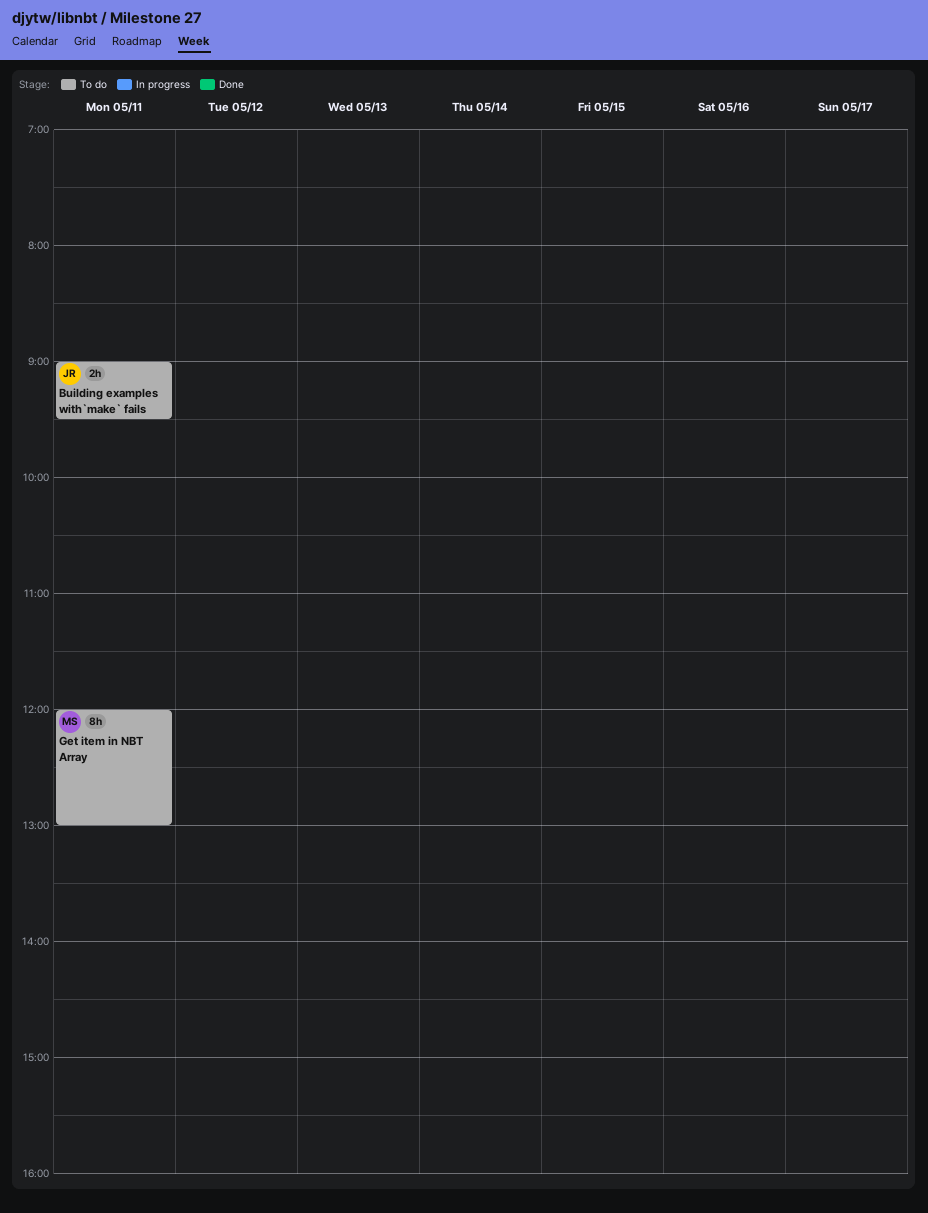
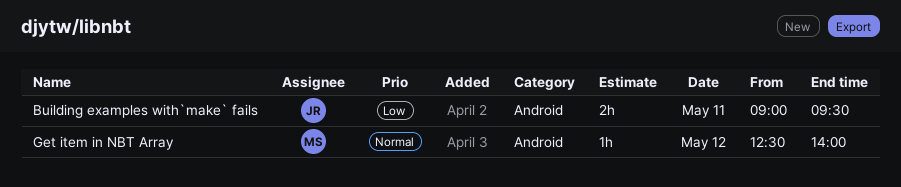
Get item in NBT Array, estimate: 8h -> 1h
Get item in NBT Array, day: May 11 -> May 12
Get item in NBT Array, begins: 12:00 -> 12:30
Get item in NBT Array, ends: 13:00 -> 14:00

